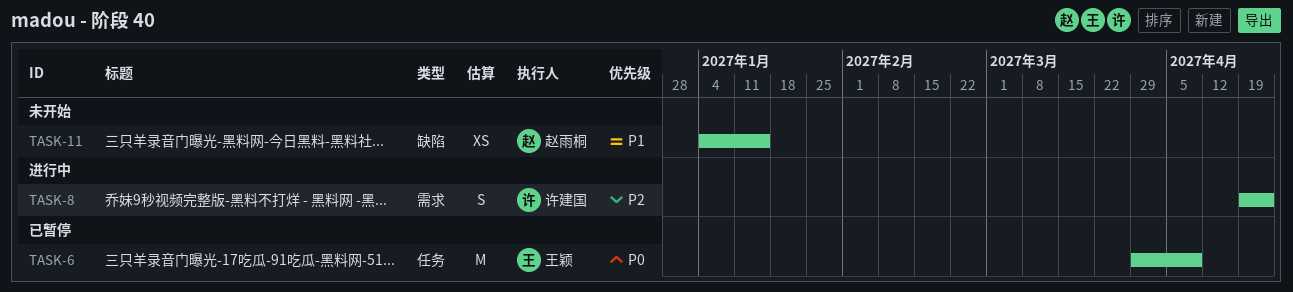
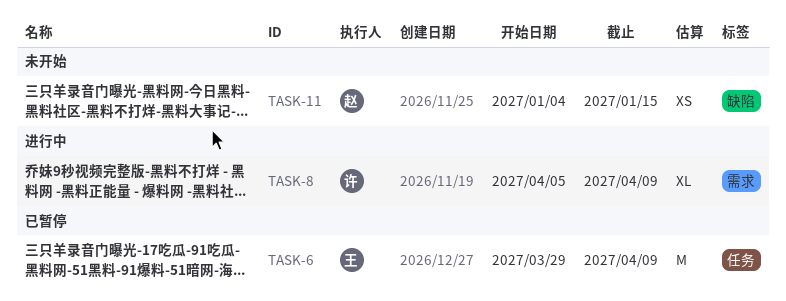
TASK-8, estimate: S -> XL
TASK-8, start: Apr 19 -> Apr 5
TASK-8, due: Apr 23 -> Apr 9

